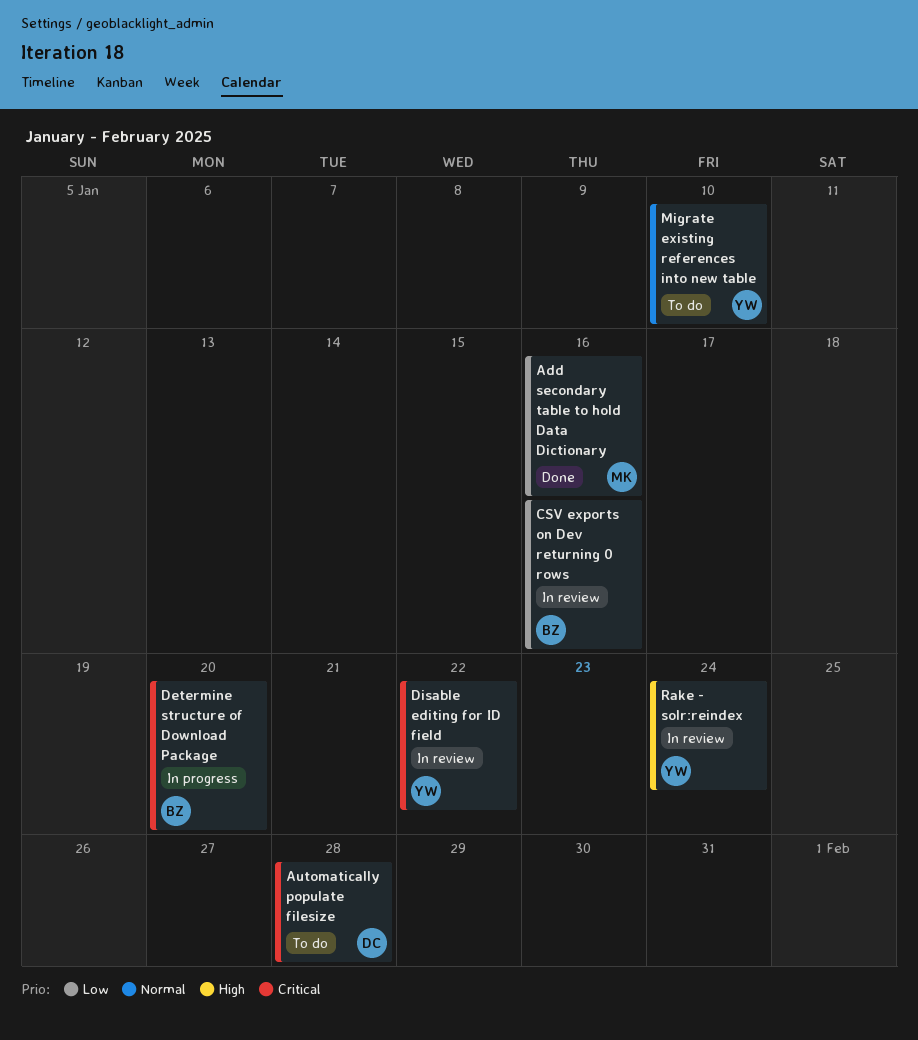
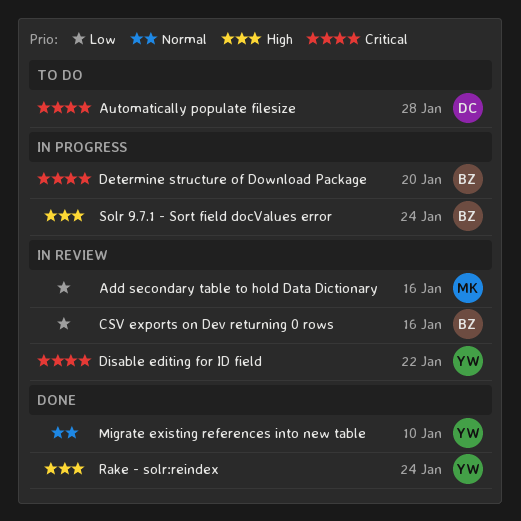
Add secondary table to hold Data Dictionary, status: Done -> In review
Migrate existing references into new table, status: To do -> Done
Rake - solr:reindex, status: In review -> Done
Solr 9.7.1 - Sort field docValues error: none -> present

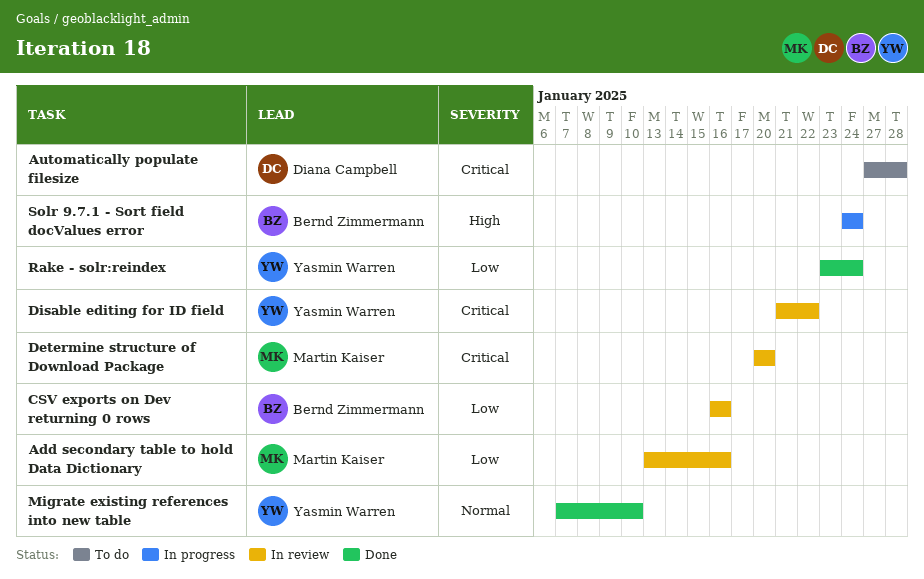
Determine structure of Download Package, status: In progress -> In review
Determine structure of Download Package, owner: Bernd Zimmermann -> Martin Kaiser
Rake - solr:reindex, priority: High -> Low

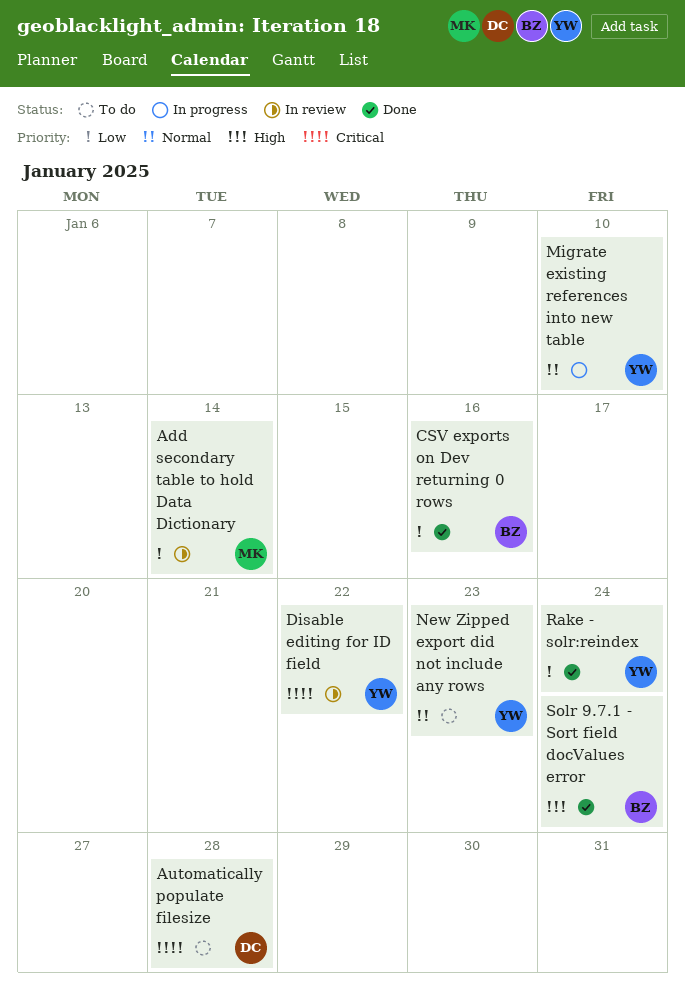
Add secondary table to hold Data Dictionary, due: Jan 16 -> Jan 14
CSV exports on Dev returning 0 rows, status: In review -> Done
Determine structure of Download Package: present -> none
Migrate existing references into new table, status: Done -> In progress
New Zipped export did not include any rows: none -> present
Solr 9.7.1 - Sort field docValues error, status: In progress -> Done

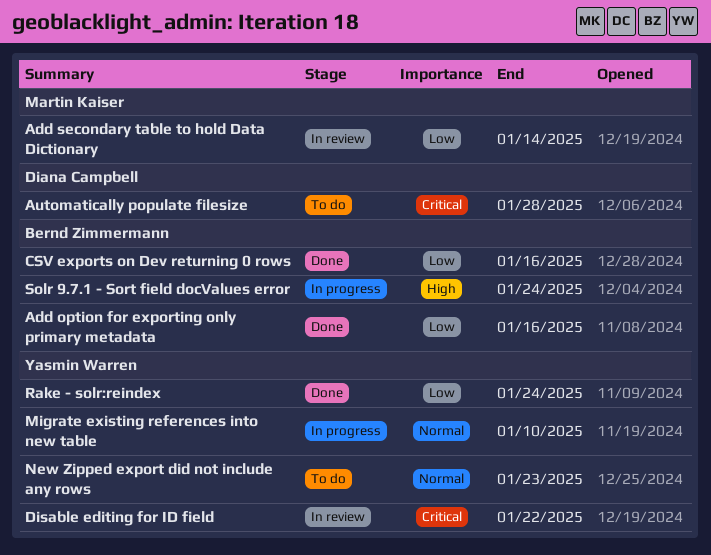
Add option for exporting only primary metadata: none -> present
Solr 9.7.1 - Sort field docValues error, status: Done -> In progress

